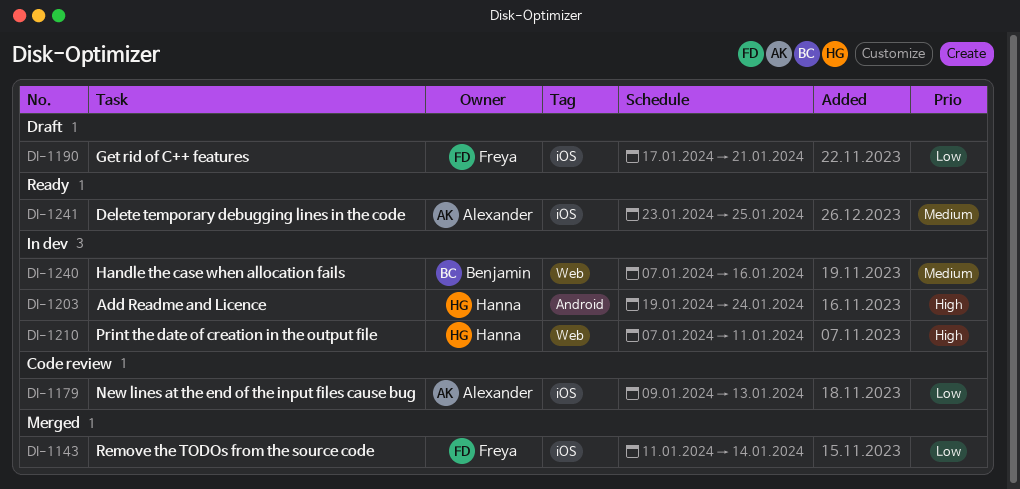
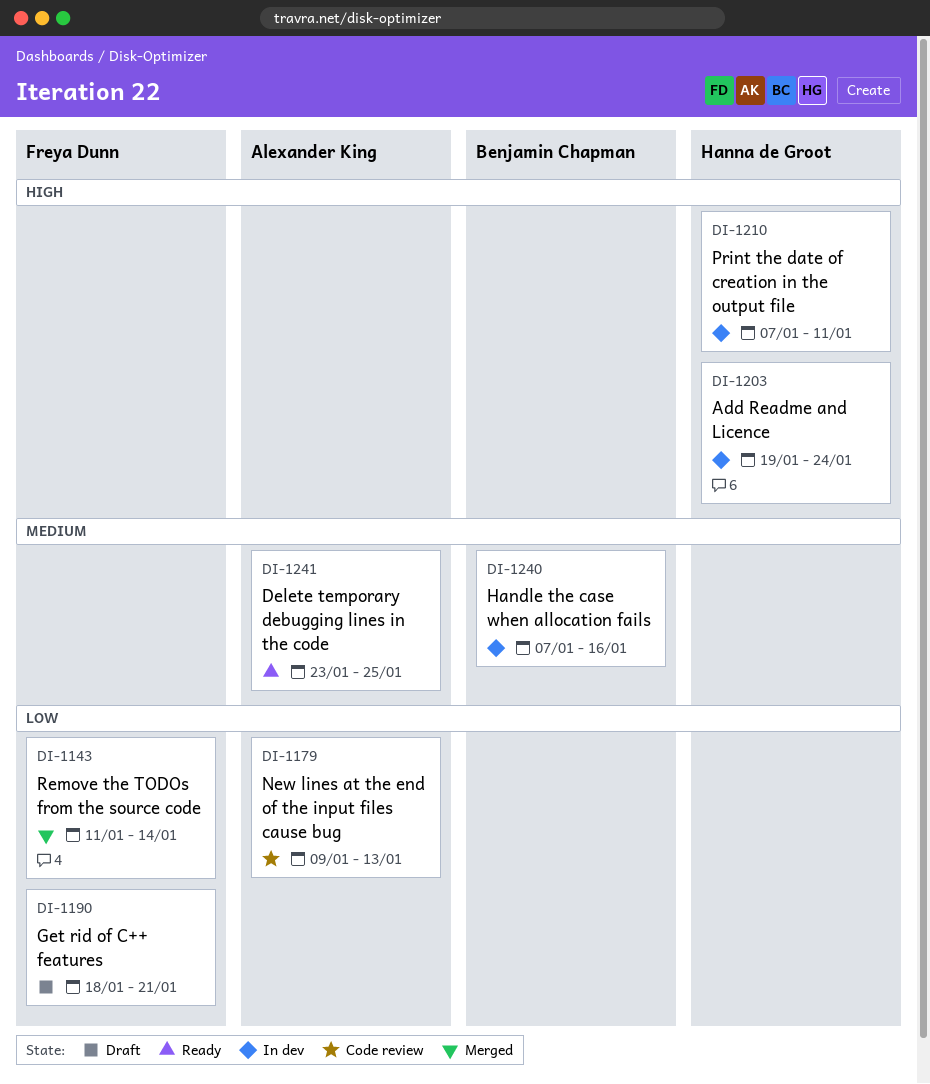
DI-1190, start: Jan 17 -> Jan 18

